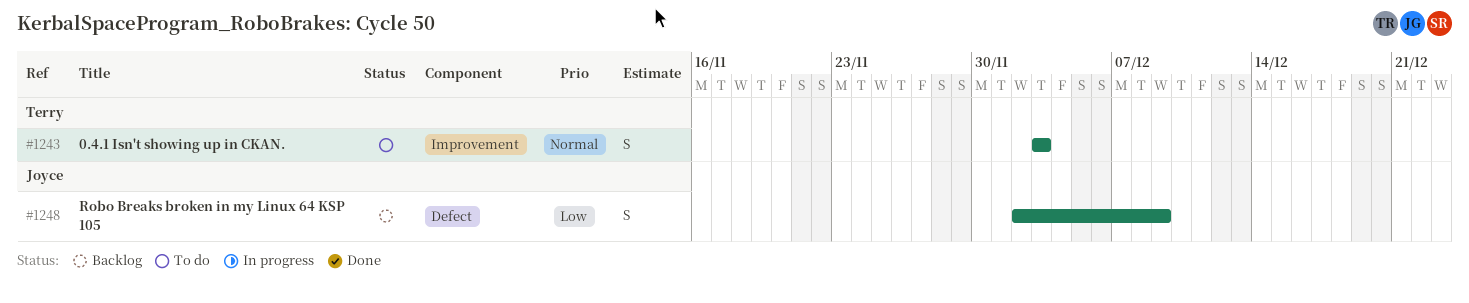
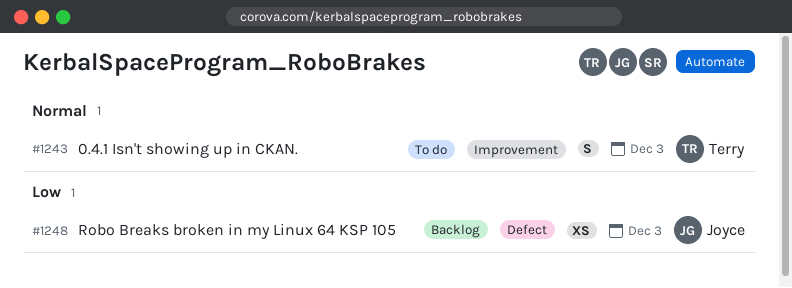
#1248, estimate: S -> XS
#1248, due: Dec 9 -> Dec 3

